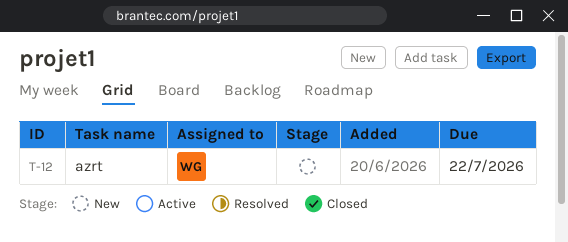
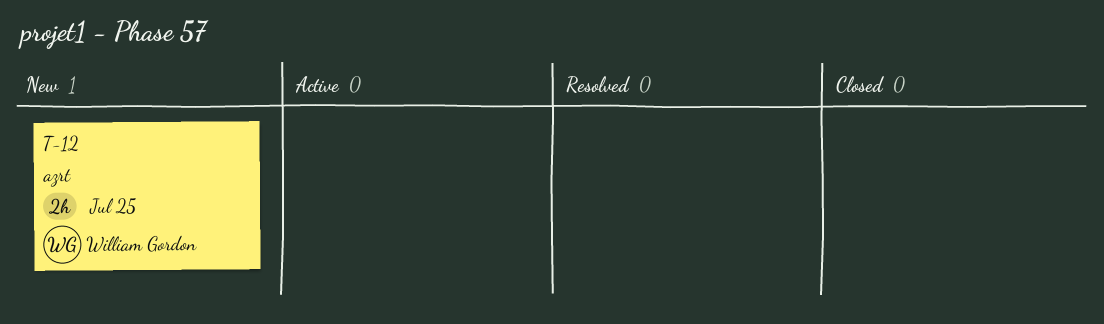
T-12, due: Jul 22 -> Jul 25

